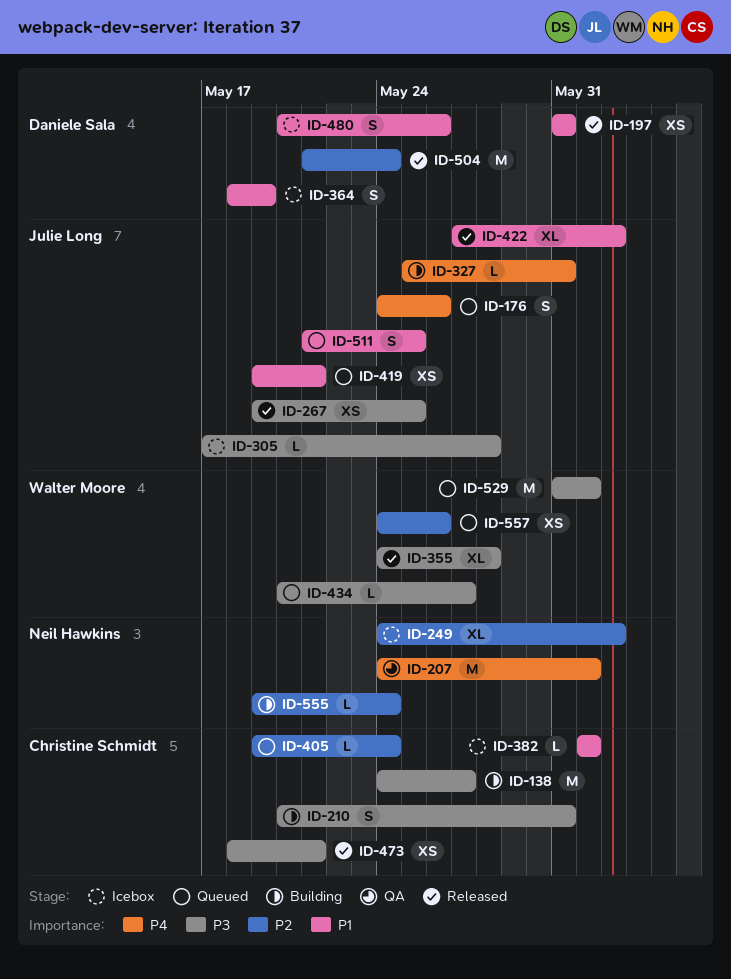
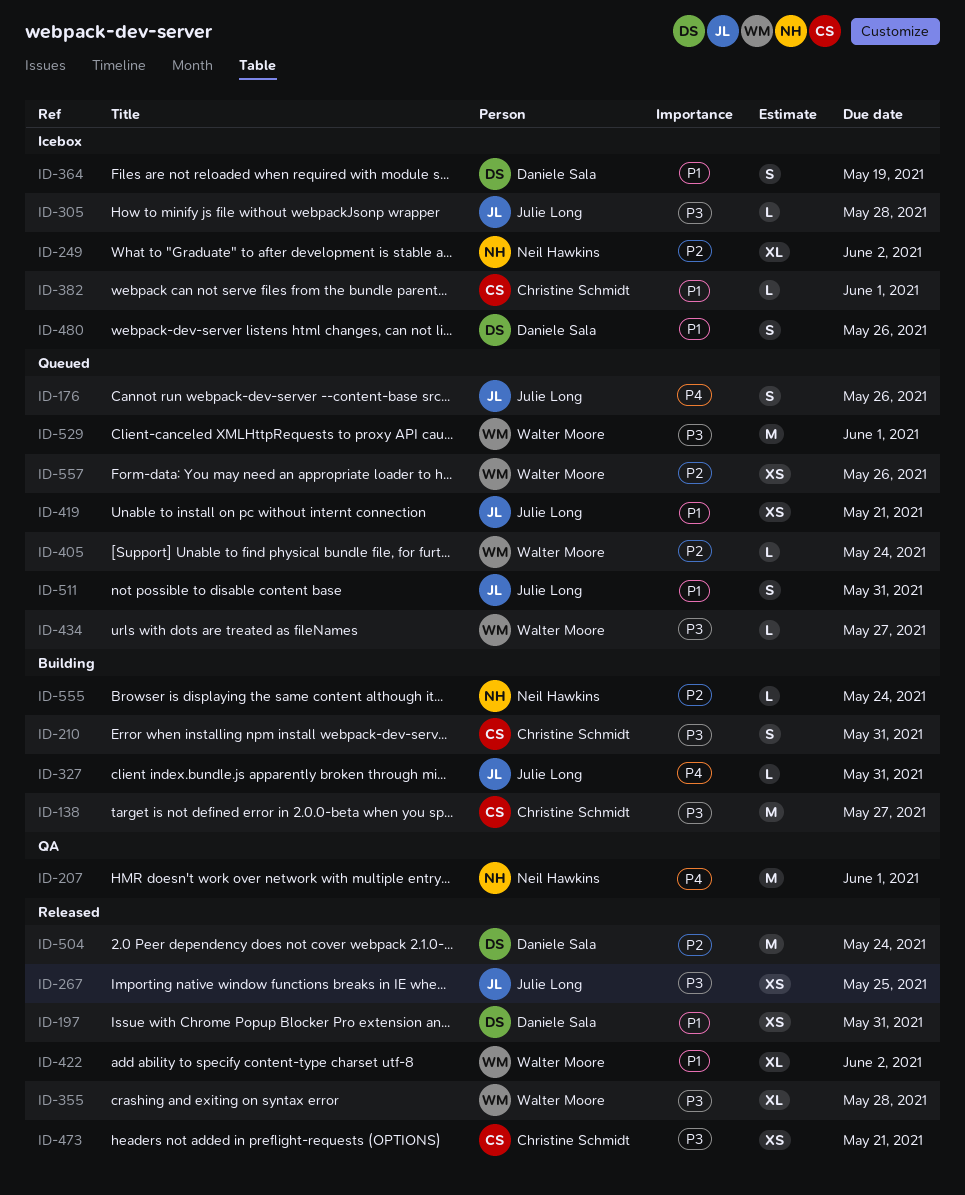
ID-405, owner: Christine Schmidt -> Walter Moore
ID-422, owner: Julie Long -> Walter Moore
ID-511, due: May 25 -> May 31

